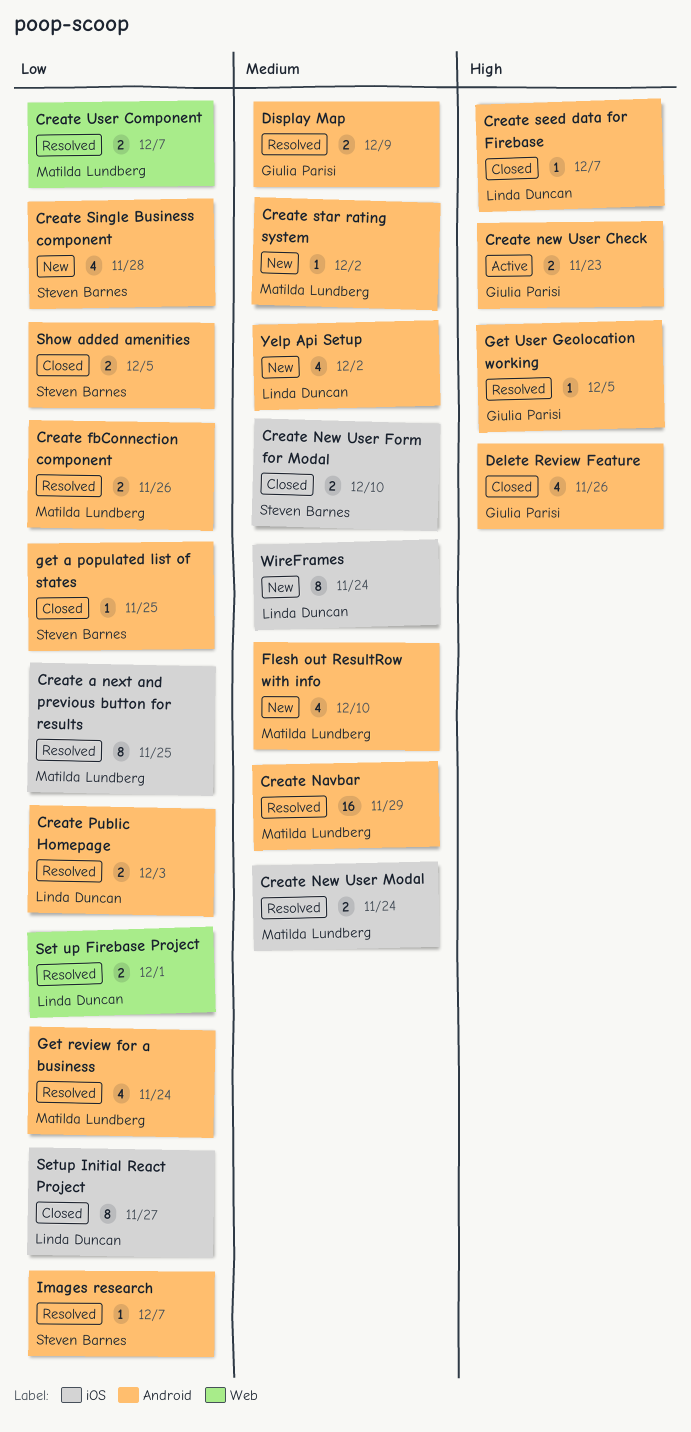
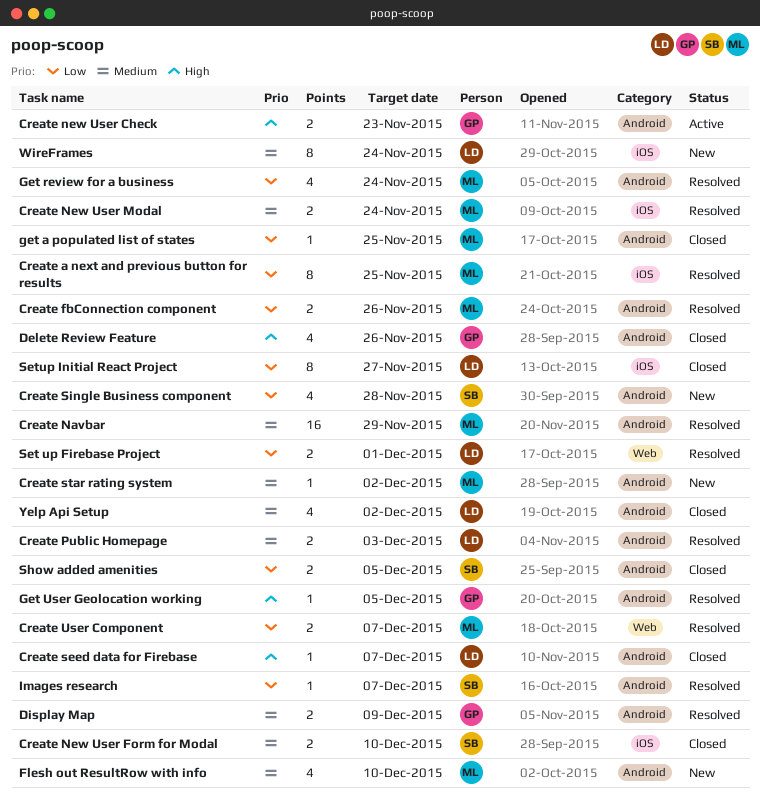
Create Public Homepage, priority: Low -> Medium
get a populated list of states, owner: Steven Barnes -> Matilda Lundberg
Yelp Api Setup, status: New -> Closed

